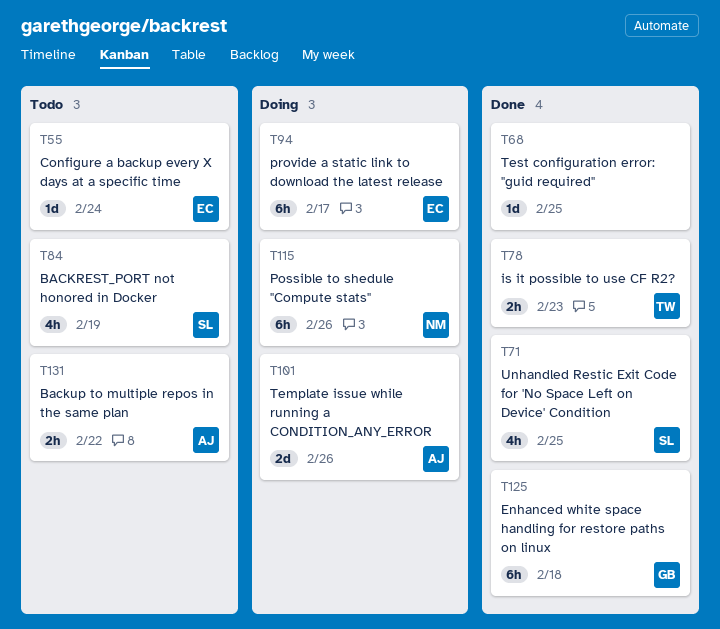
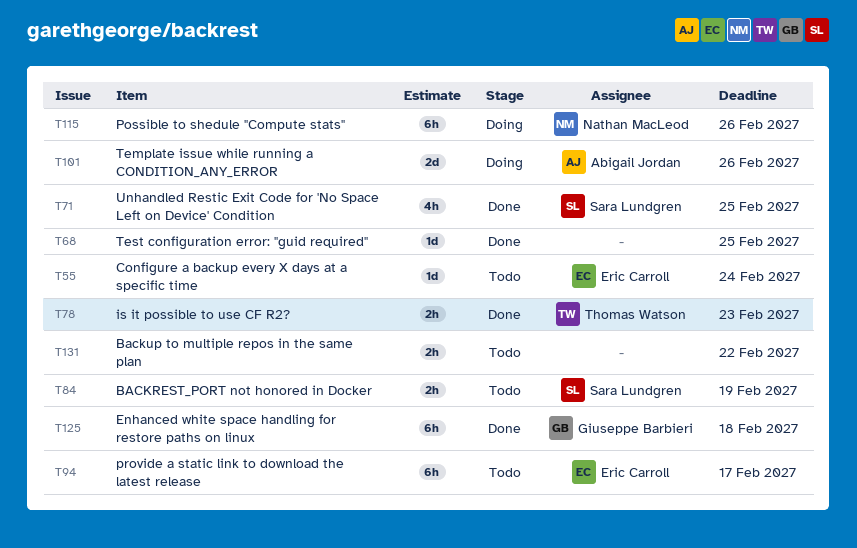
T84, estimate: 4h -> 2h
T94, status: Doing -> Todo
T131, owner: Abigail Jordan -> none

